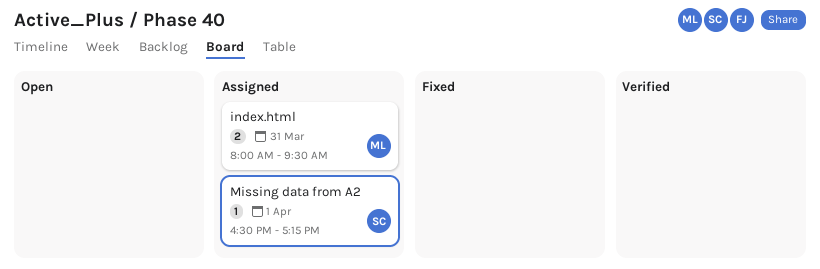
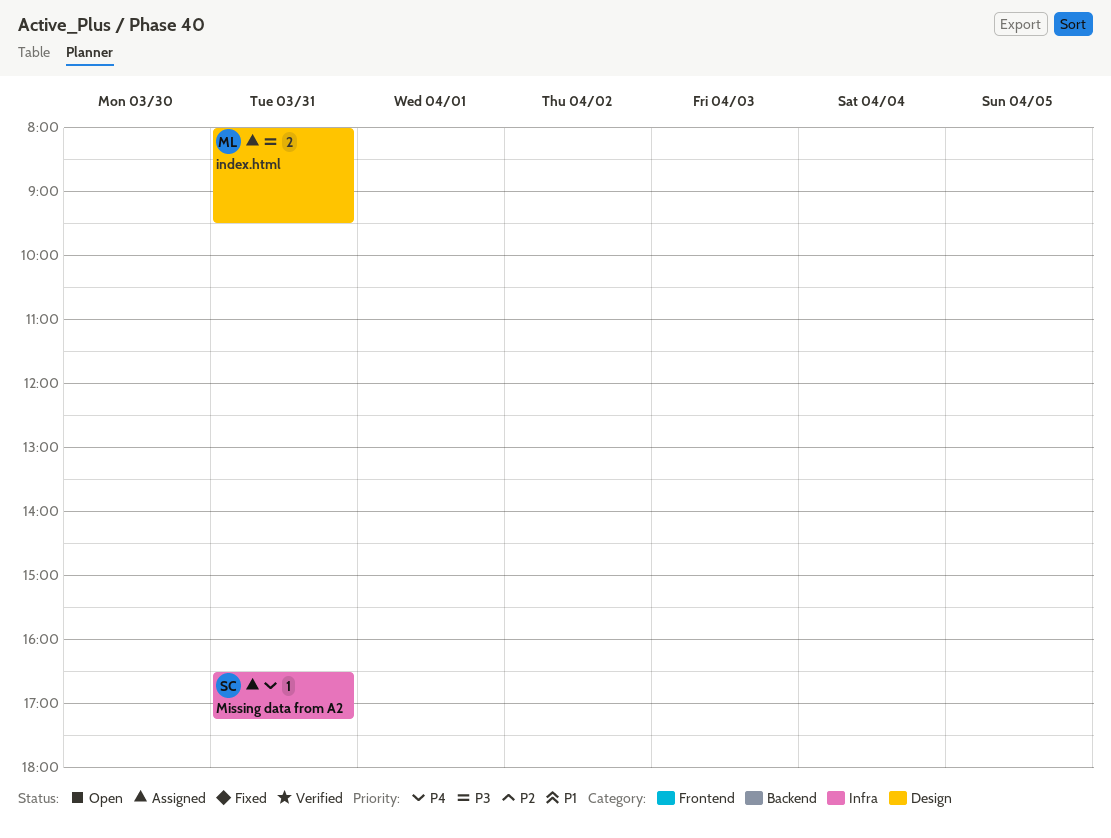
Missing data from A2, day: Apr 1 -> Mar 31

